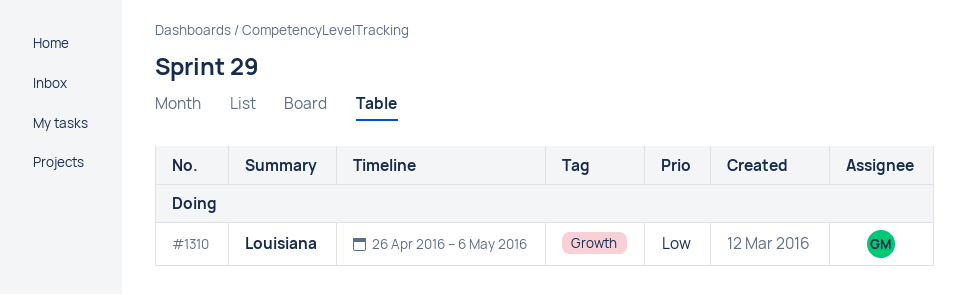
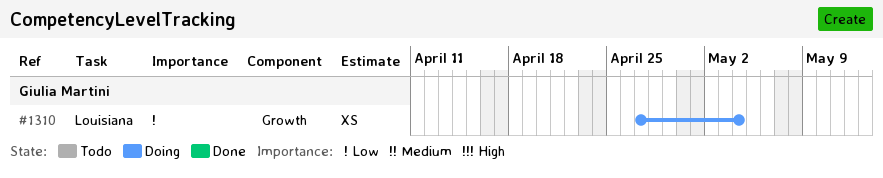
#1310, start: Apr 26 -> Apr 27
#1310, due: May 6 -> May 4

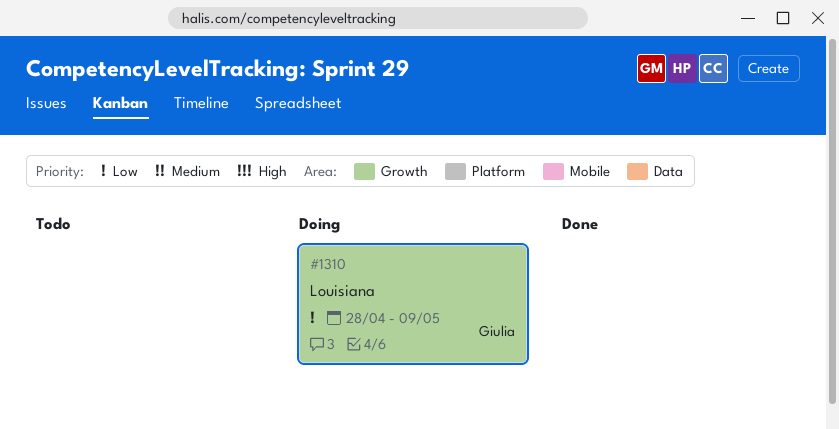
#1310, start: Apr 27 -> Apr 28
#1310, due: May 4 -> May 9

